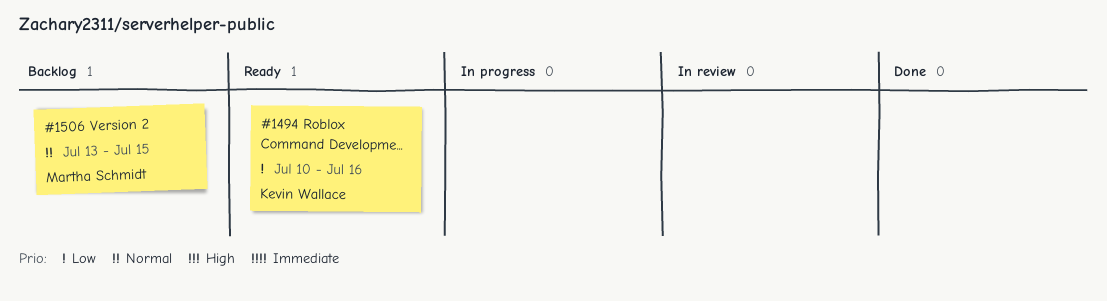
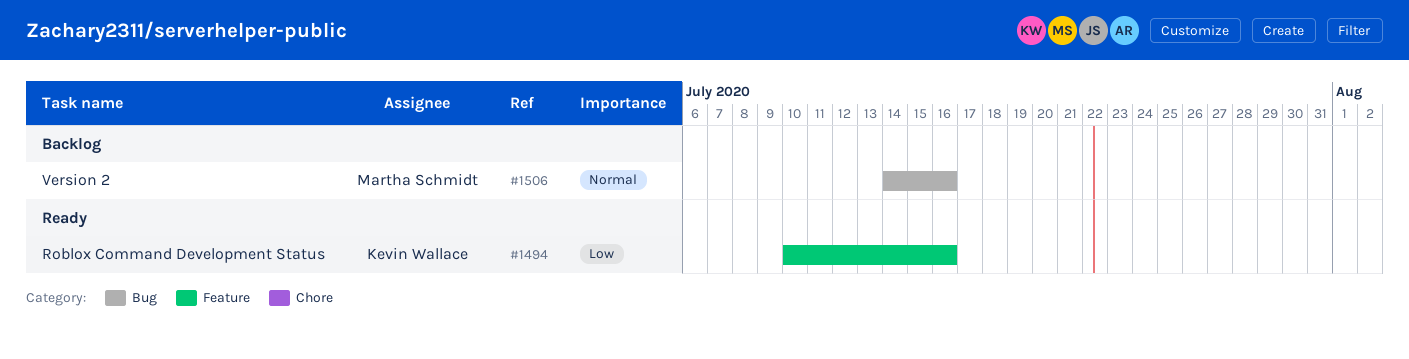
#1506, start: Jul 13 -> Jul 14
#1506, due: Jul 15 -> Jul 16

